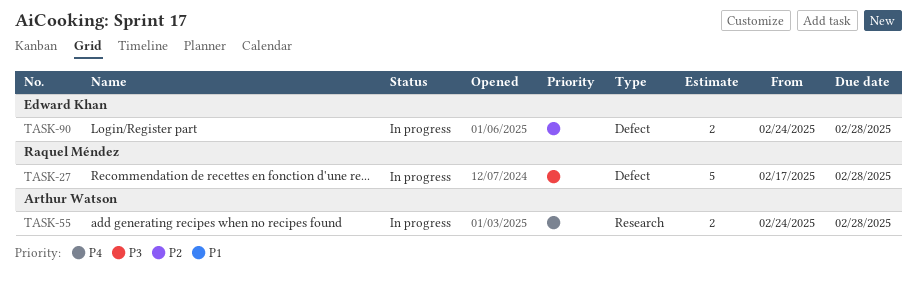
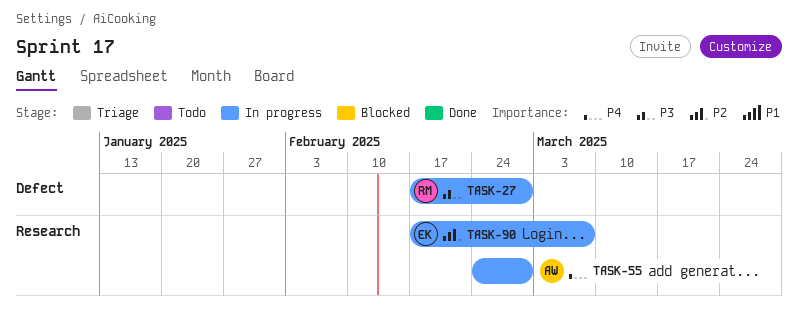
TASK-90, label: Defect -> Research
TASK-90, start: Feb 24 -> Feb 17
TASK-90, due: Feb 28 -> Mar 7

